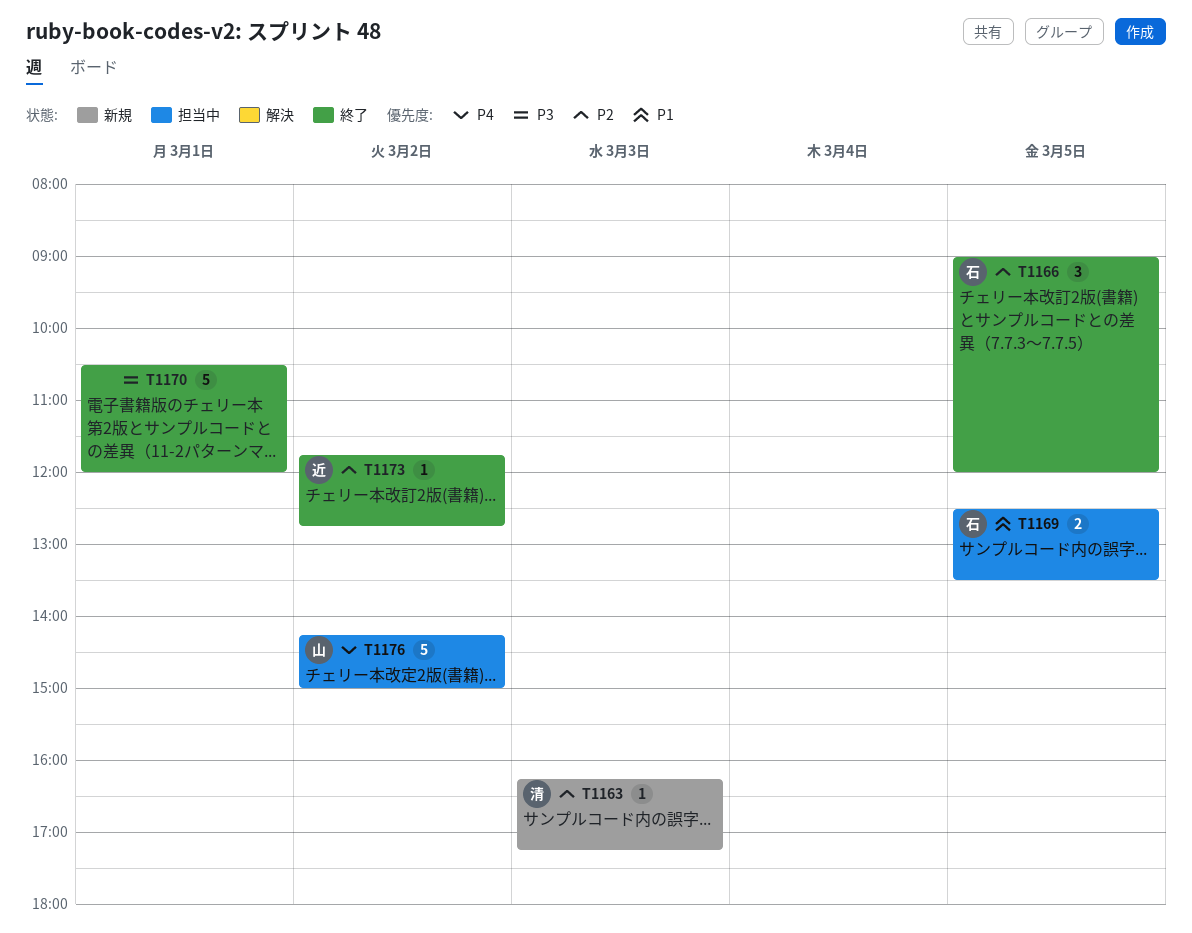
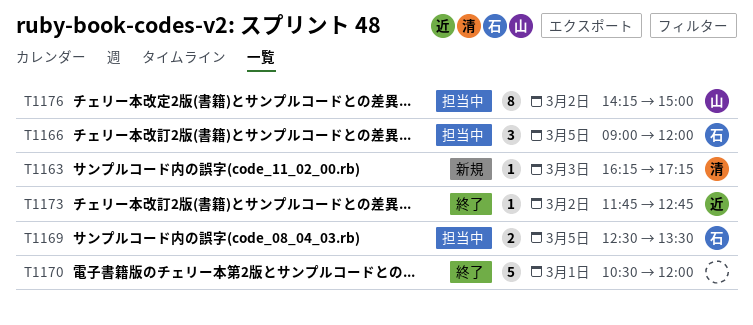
T1166, status: 終了 -> 担当中
T1176, estimate: 5 -> 8

